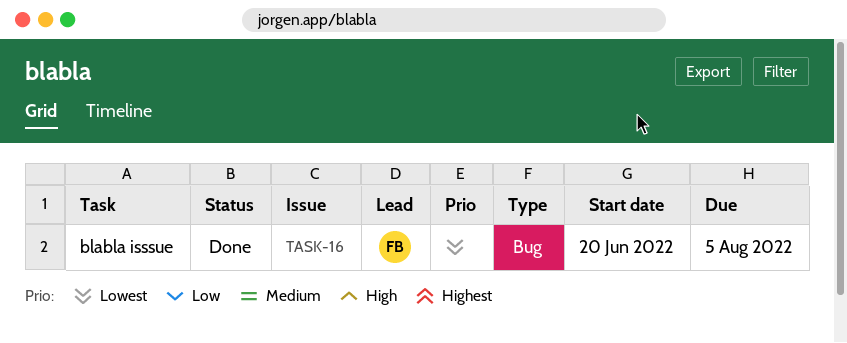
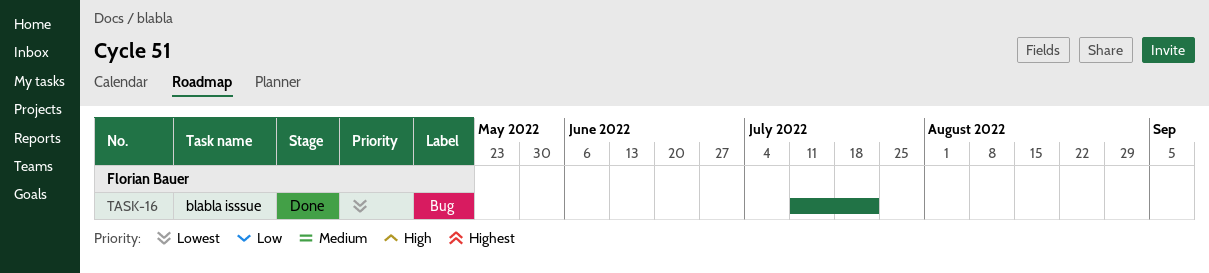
TASK-16, start: Jun 20 -> Jul 11
TASK-16, due: Aug 5 -> Jul 22

